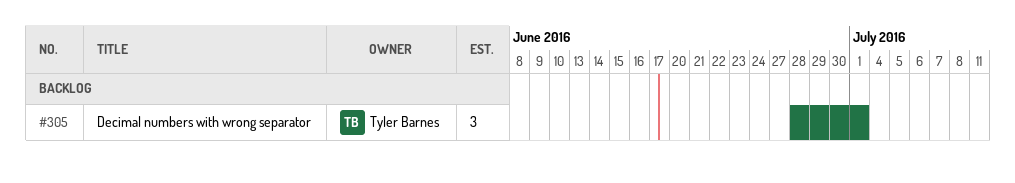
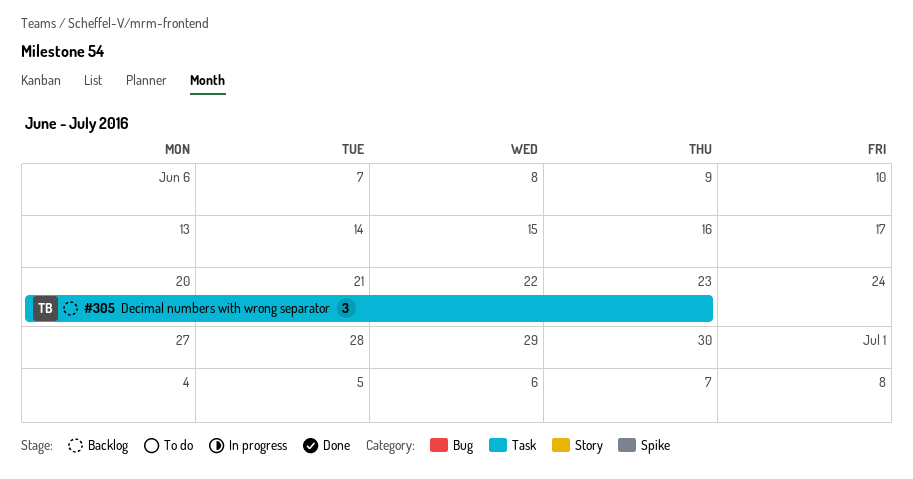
#305, start: Jun 28 -> Jun 20
#305, due: Jul 1 -> Jun 23

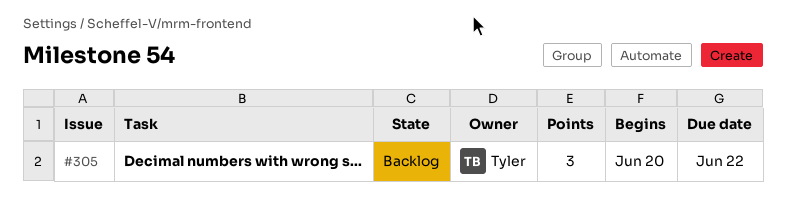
#305, due: Jun 23 -> Jun 22

